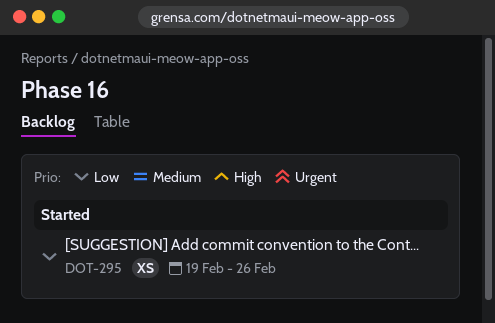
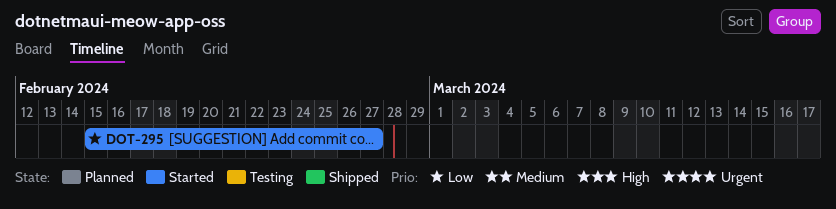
DOT-295, start: Feb 19 -> Feb 15
DOT-295, due: Feb 26 -> Feb 27

